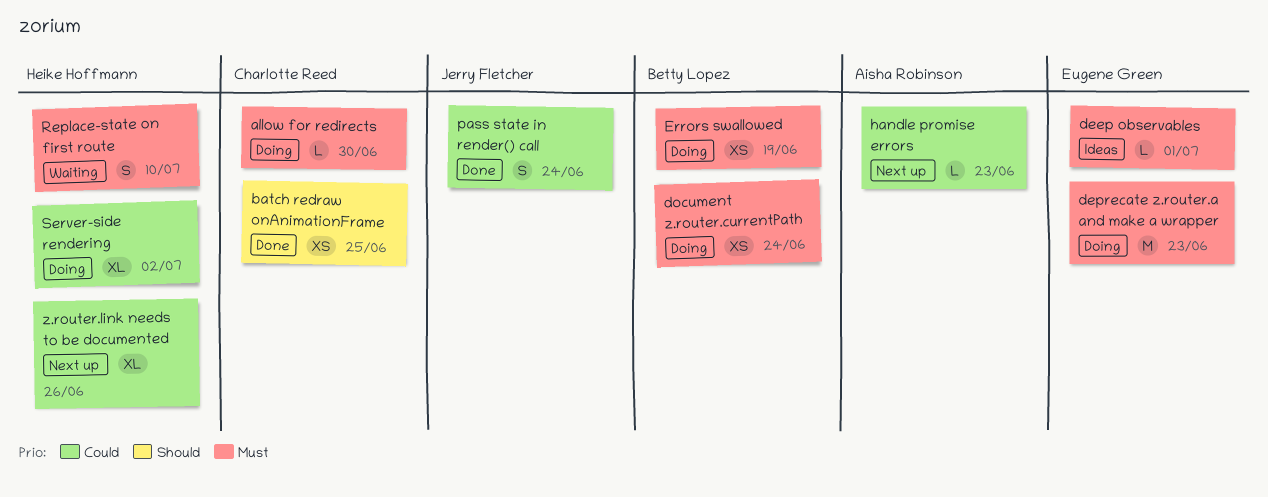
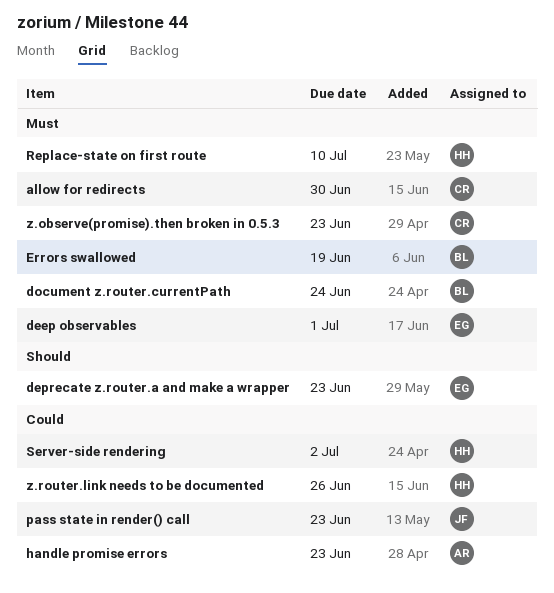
batch redraw onAnimationFrame: present -> none
deprecate z.router.a and make a wrapper, priority: Must -> Should
pass state in render() call, due: Jun 24 -> Jun 23
z.observe(promise).then broken in 0.5.3: none -> present

